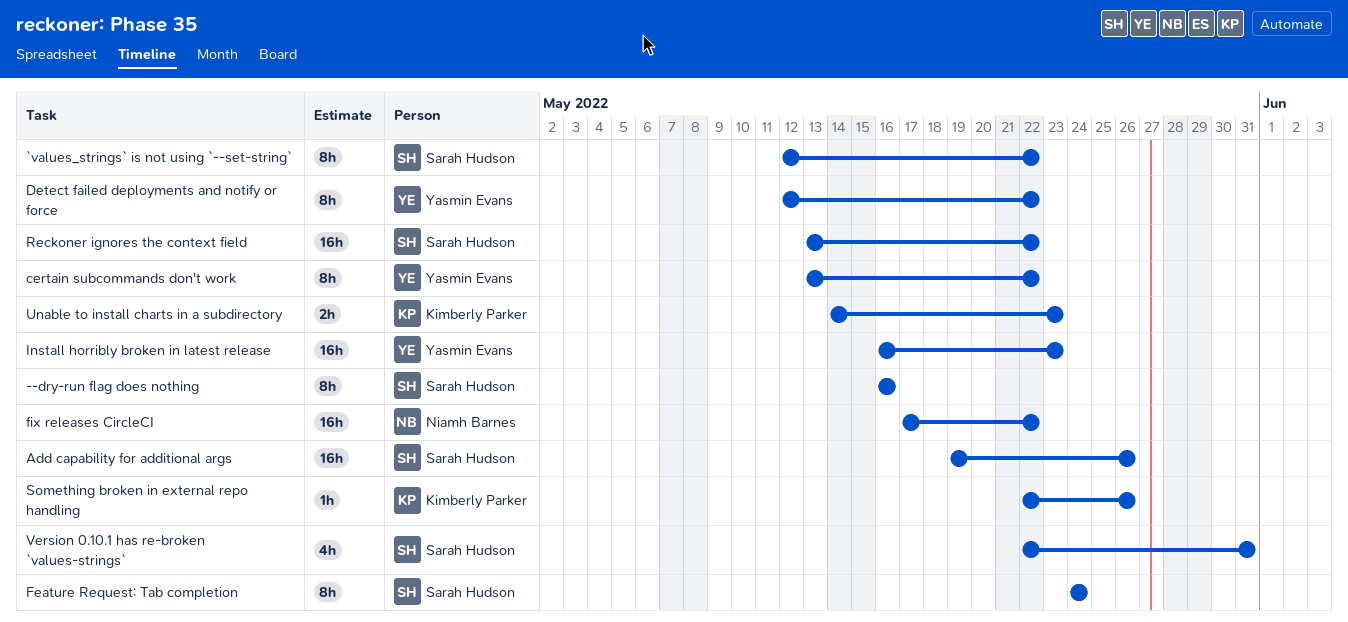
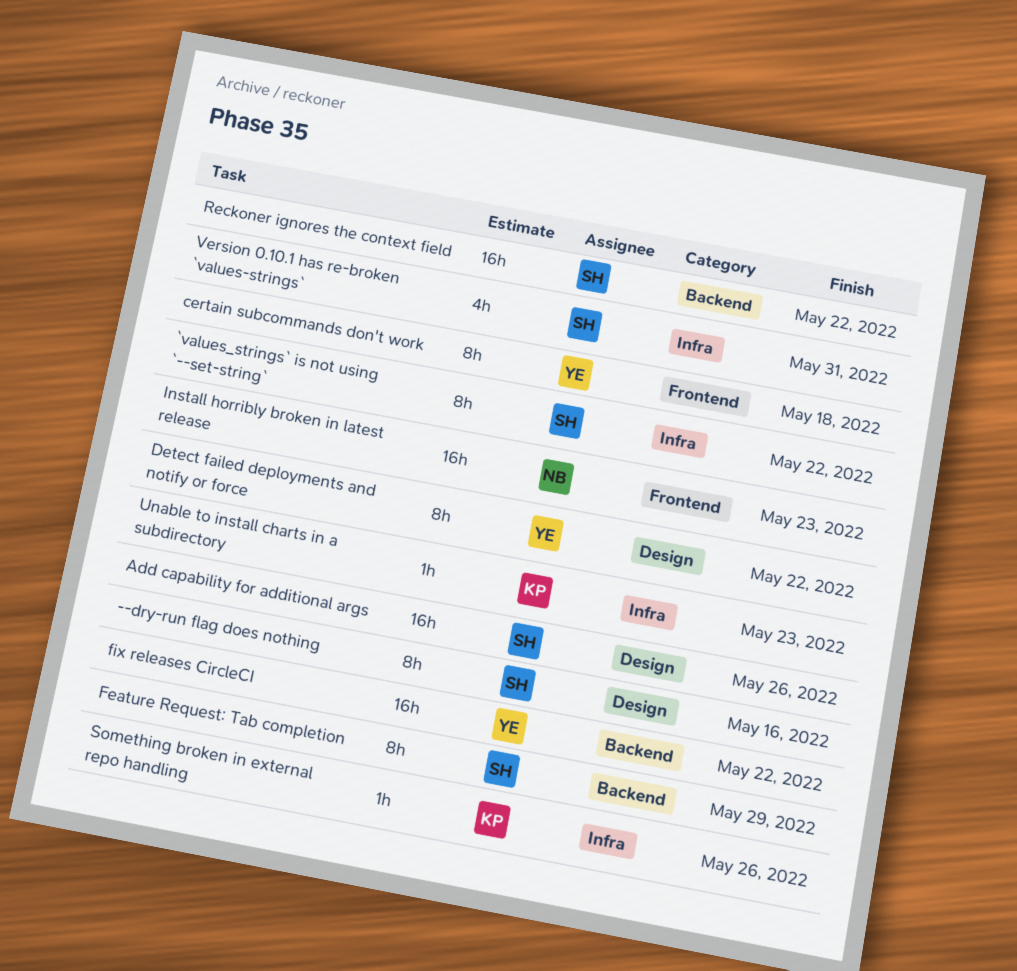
certain subcommands don't work, due: May 22 -> May 18
Feature Request: Tab completion, due: May 24 -> May 29
fix releases CircleCI, owner: Niamh Barnes -> Yasmin Evans
Install horribly broken in latest release, owner: Yasmin Evans -> Niamh Barnes
Unable to install charts in a subdirectory, estimate: 2h -> 1h

